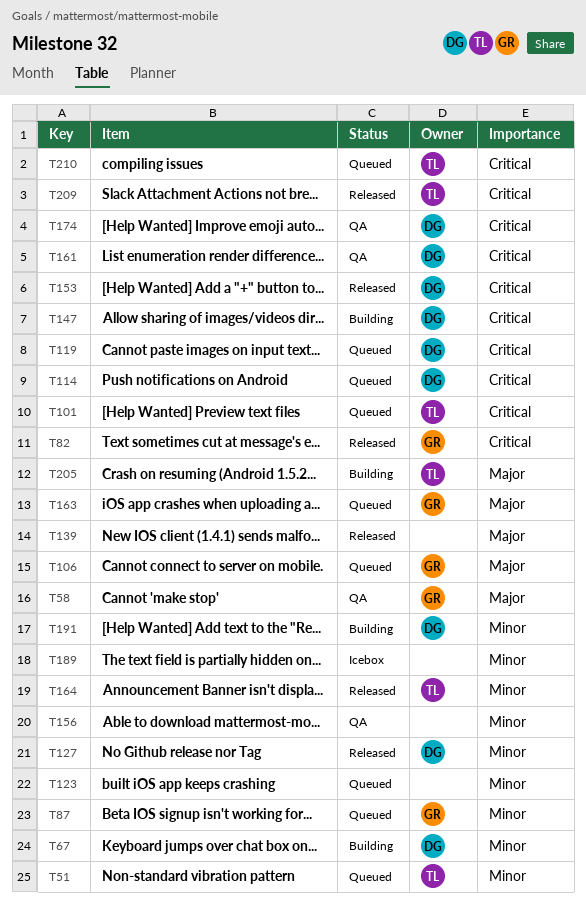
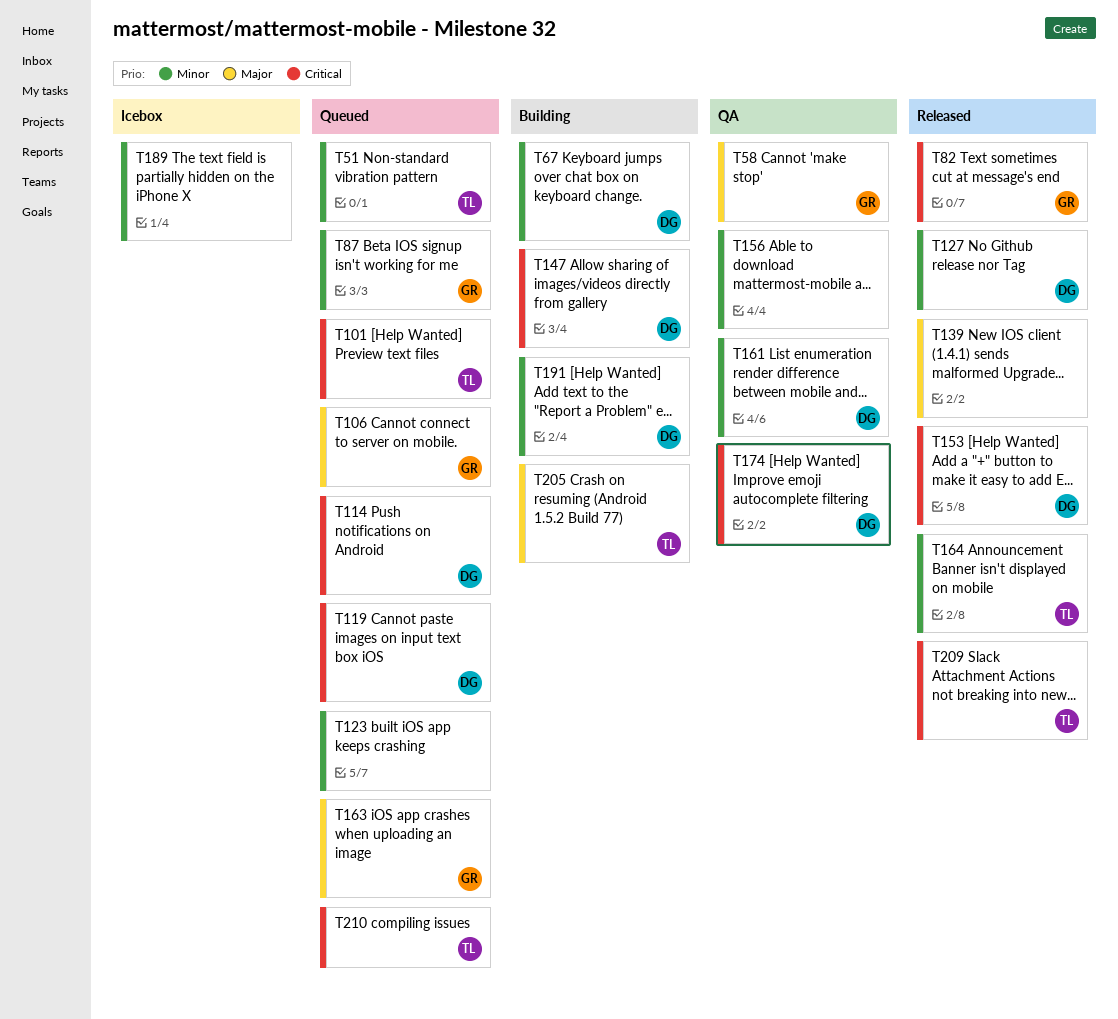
T161, priority: Critical -> Minor

